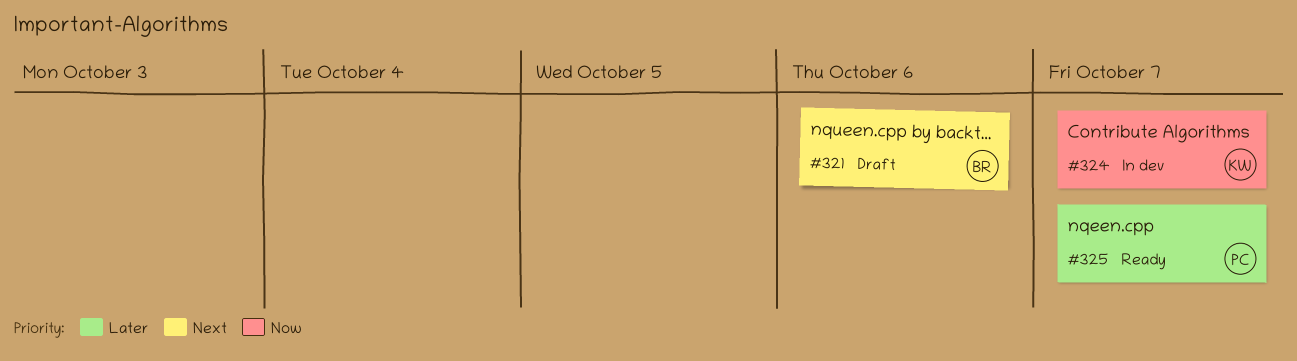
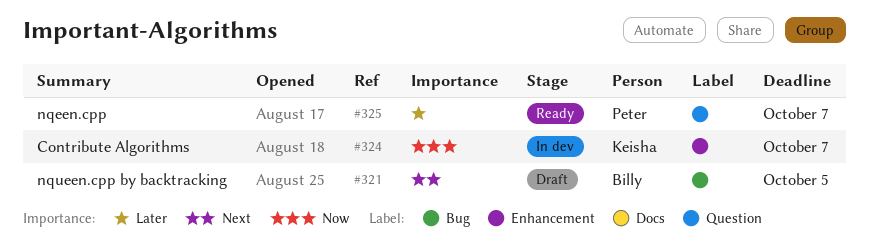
#321, due: Oct 6 -> Oct 5

